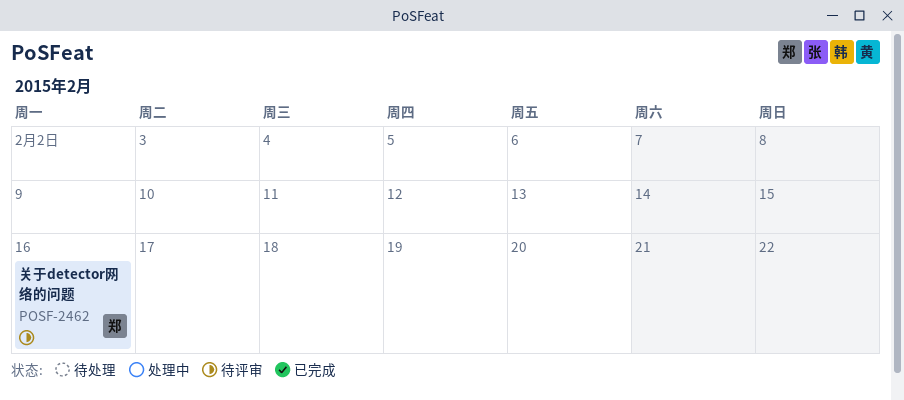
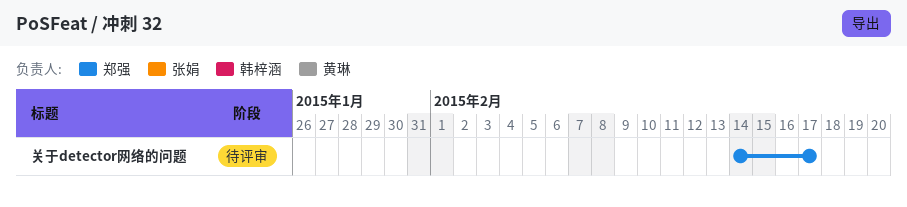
关于detector网络的问题, due: Feb 16 -> Feb 17

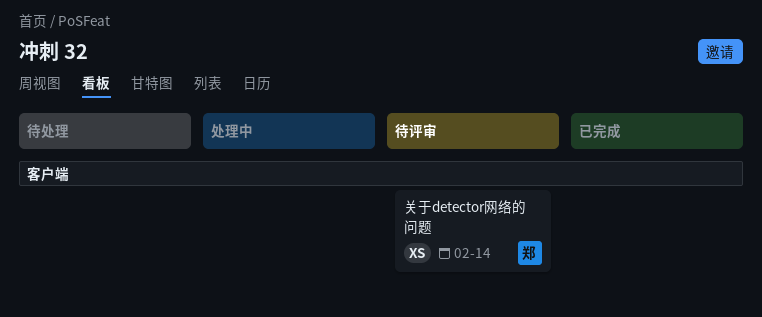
关于detector网络的问题, due: Feb 17 -> Feb 14

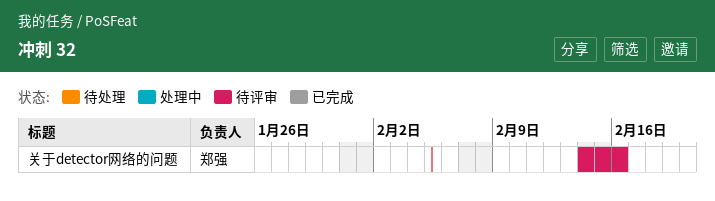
关于detector网络的问题, due: Feb 14 -> Feb 16

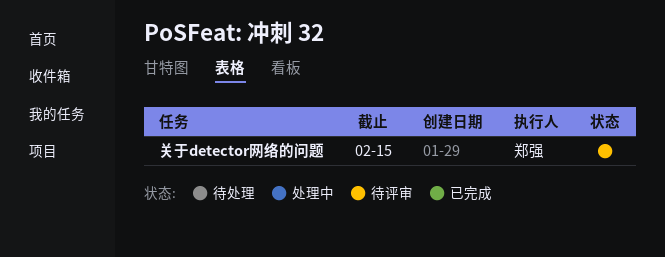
关于detector网络的问题, due: Feb 16 -> Feb 15

